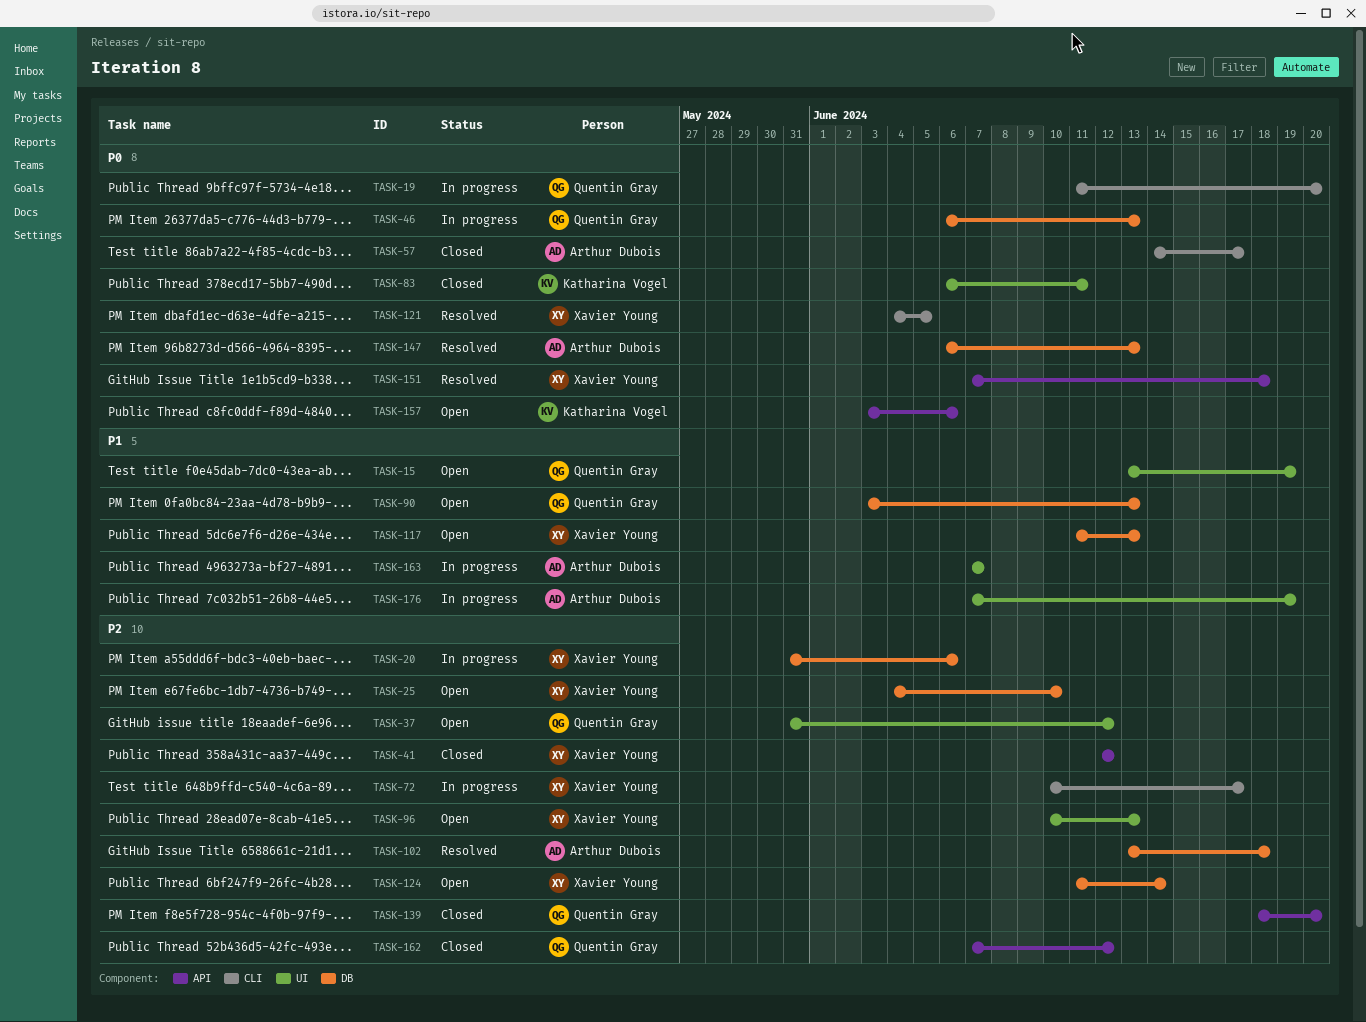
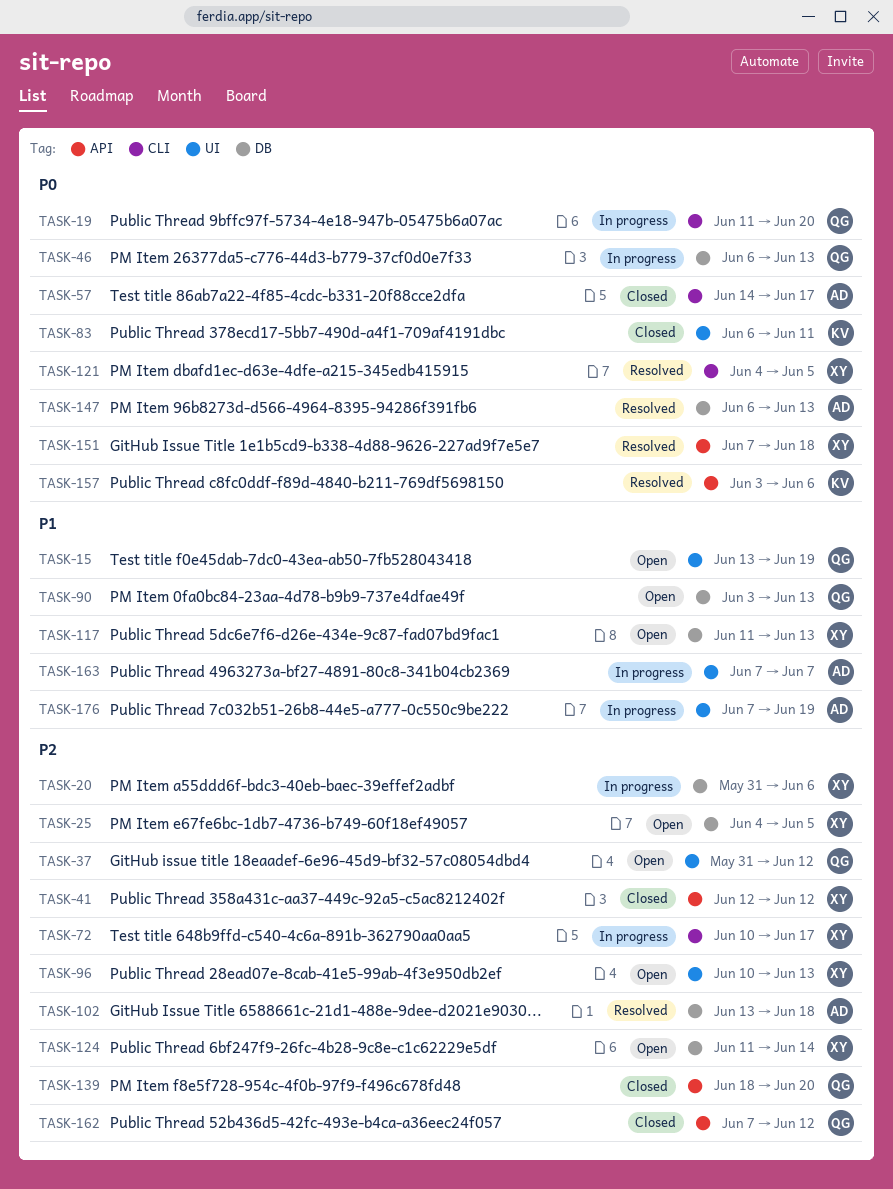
TASK-25, due: Jun 10 -> Jun 5
TASK-157, status: Open -> Resolved

